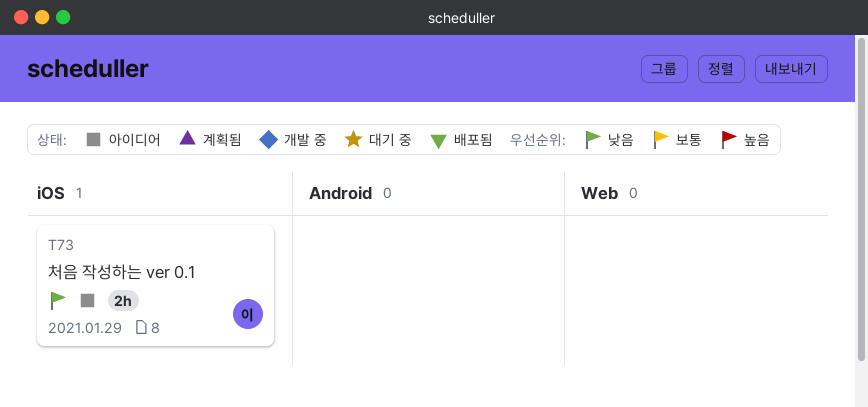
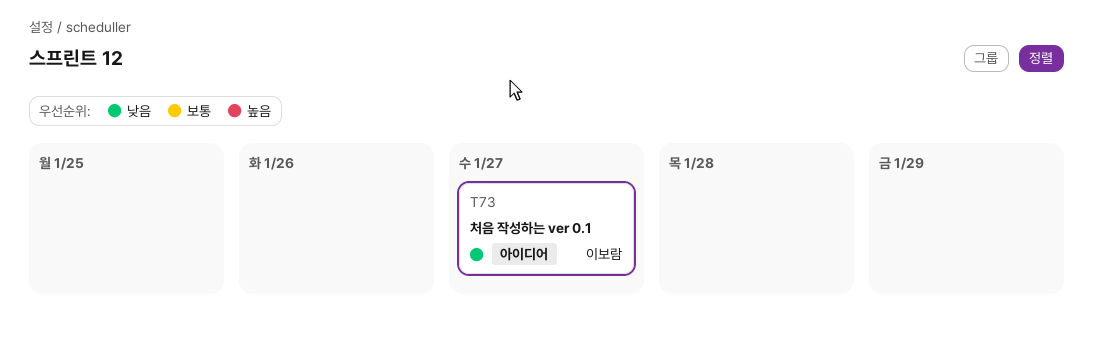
T73, due: Jan 29 -> Jan 27

